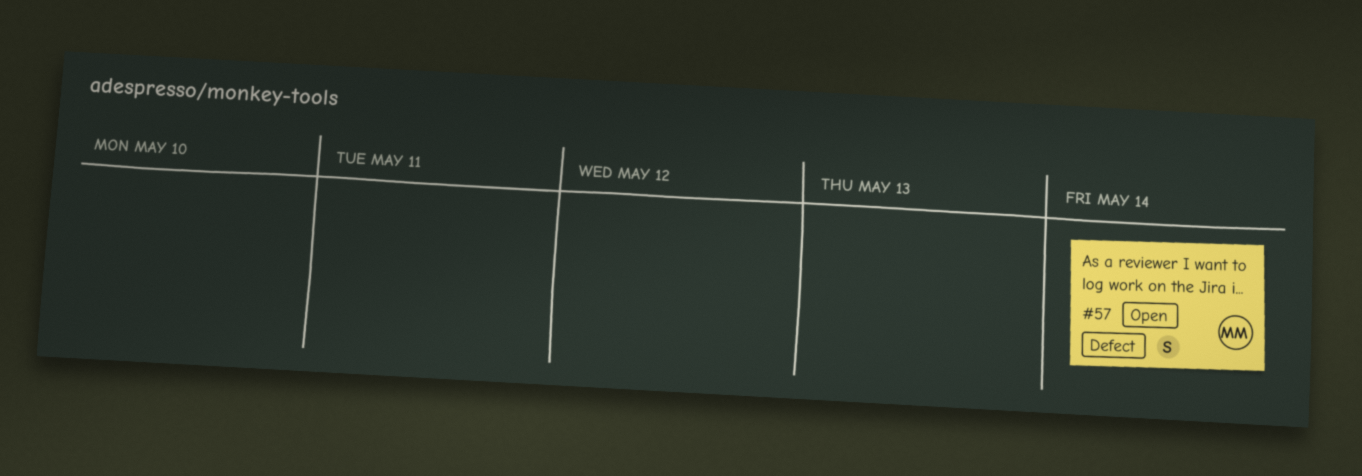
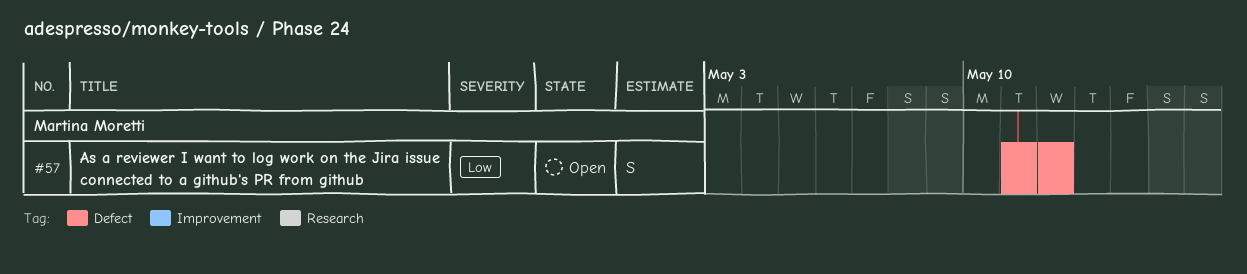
#57, due: May 14 -> May 12

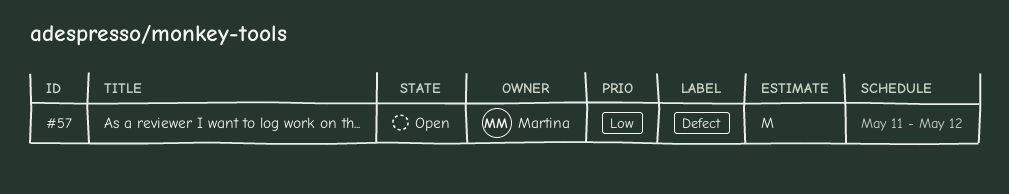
#57, estimate: S -> M

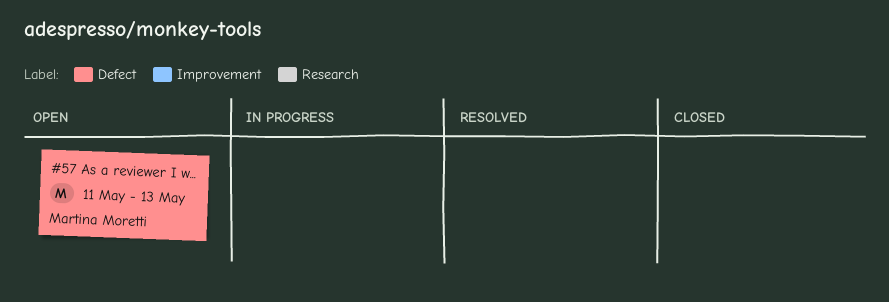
#57, due: May 12 -> May 13

